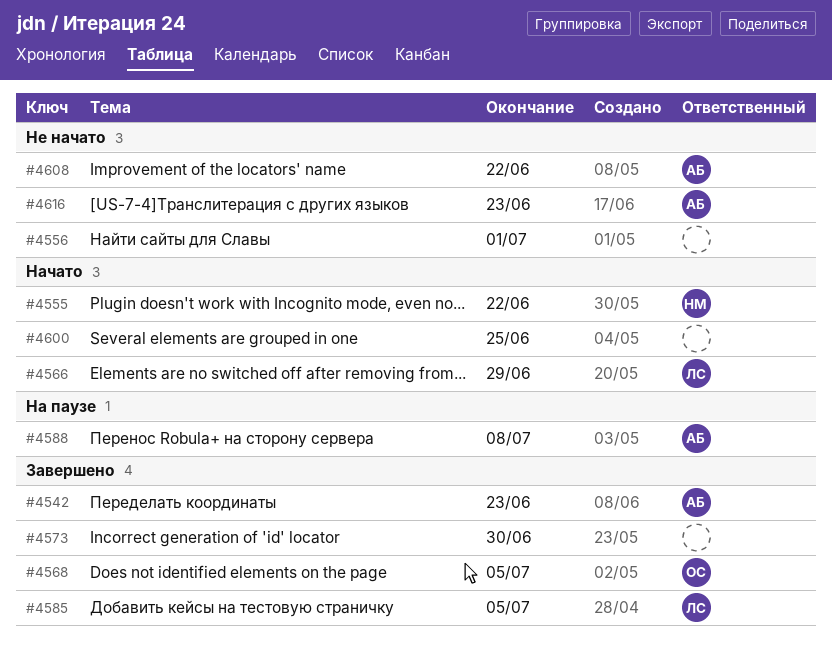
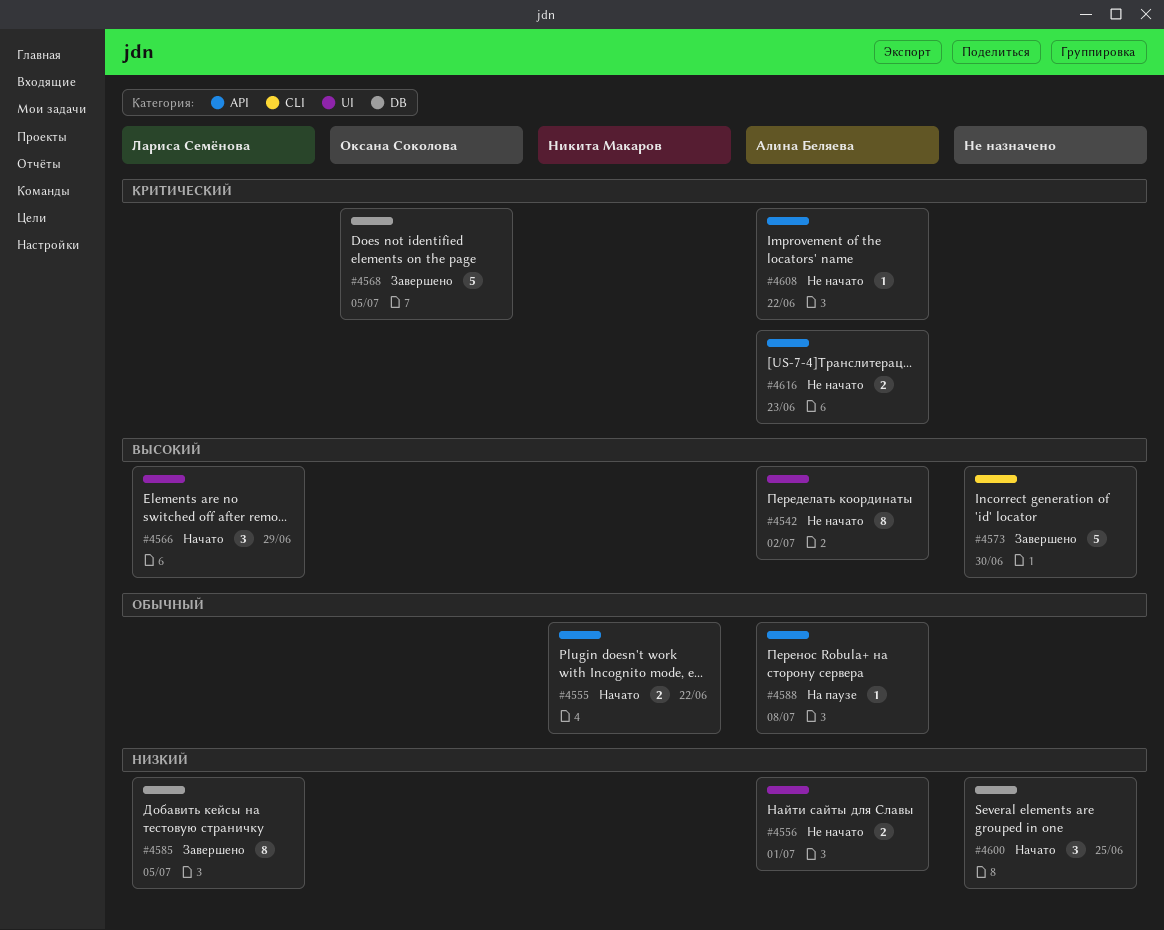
#4542, status: Завершено -> Не начато
#4542, due: Jun 23 -> Jul 2
#4556, owner: none -> Алина Беляева

